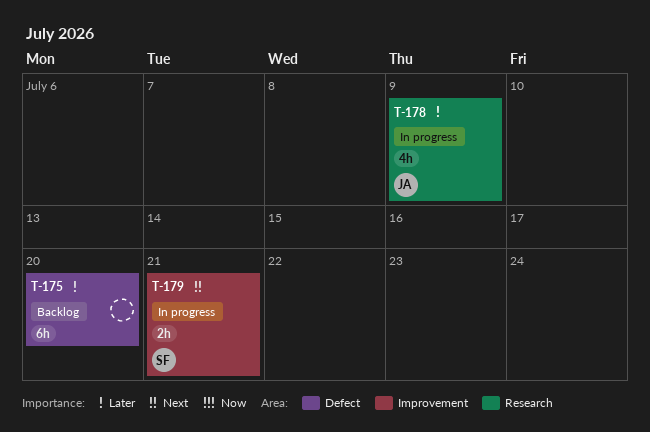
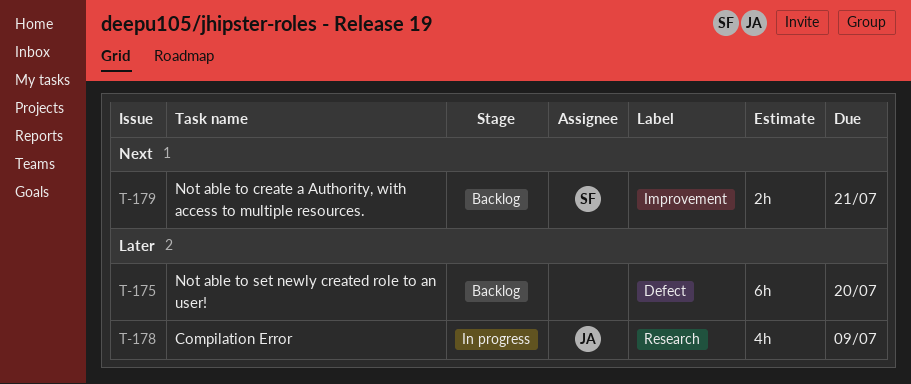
T-179, status: In progress -> Backlog

